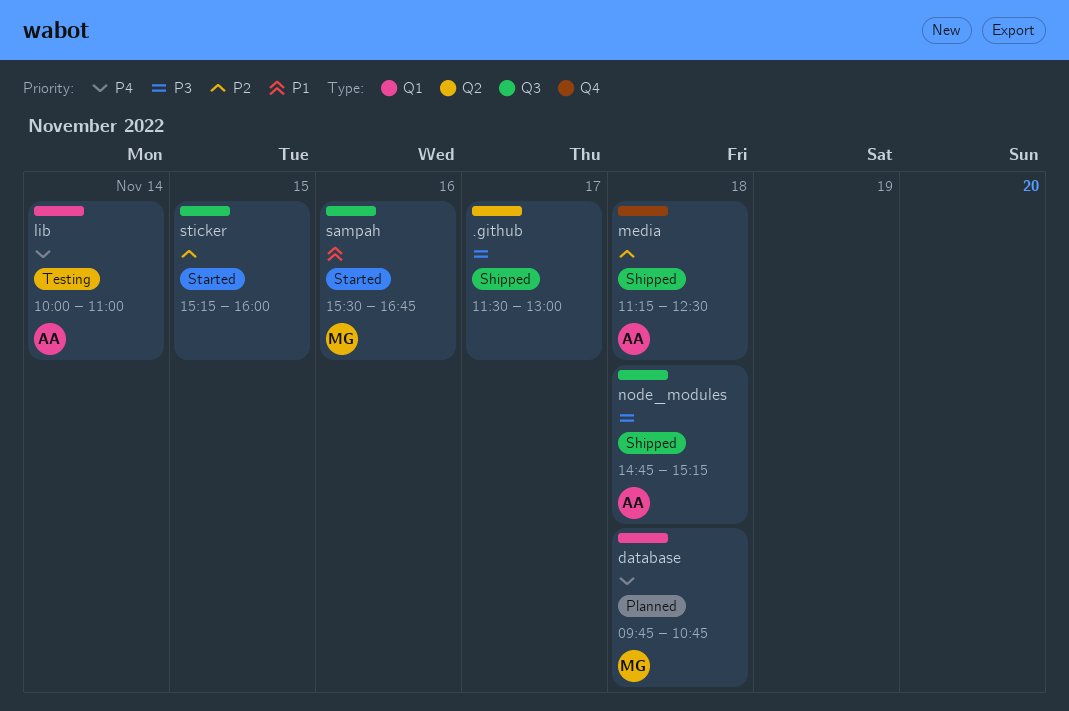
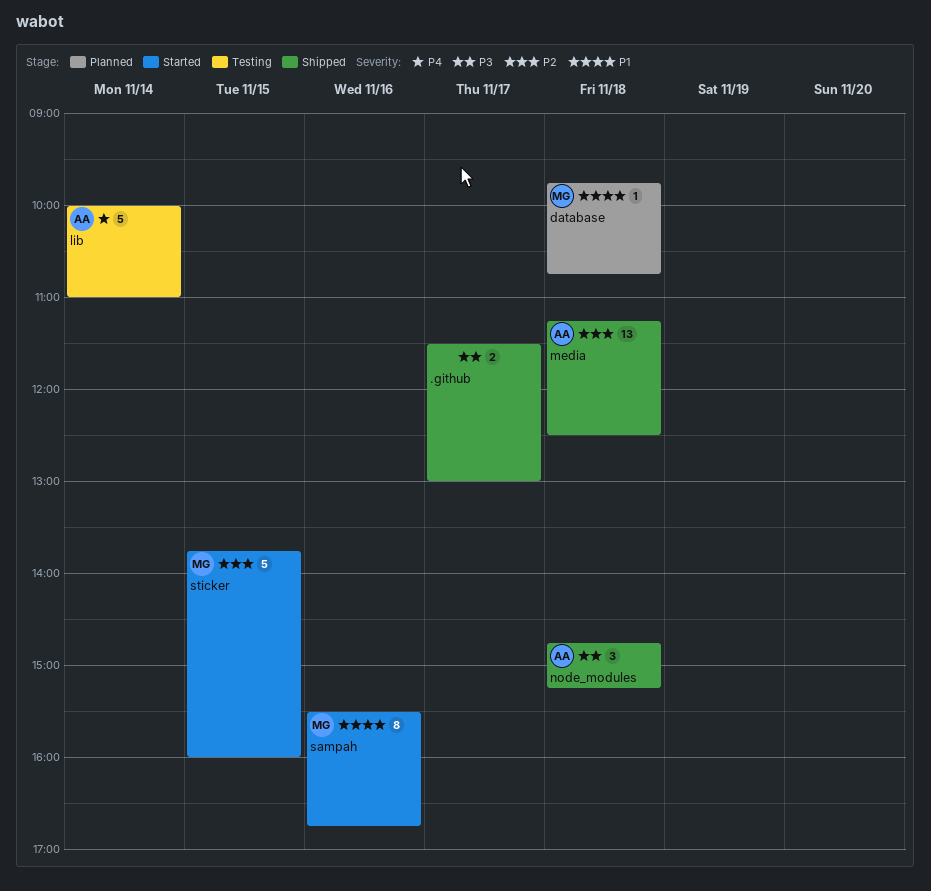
database, priority: P4 -> P1
sticker, owner: none -> MG
sticker, begins: 15:15 -> 13:45

